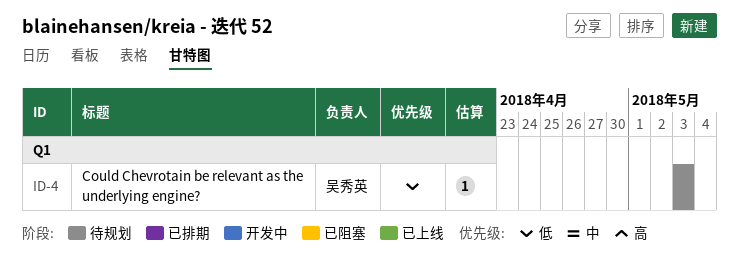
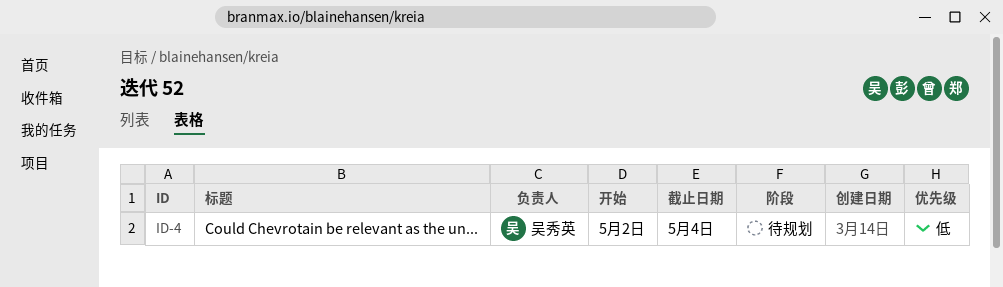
ID-4, start: May 3 -> May 2
ID-4, due: May 3 -> May 4

